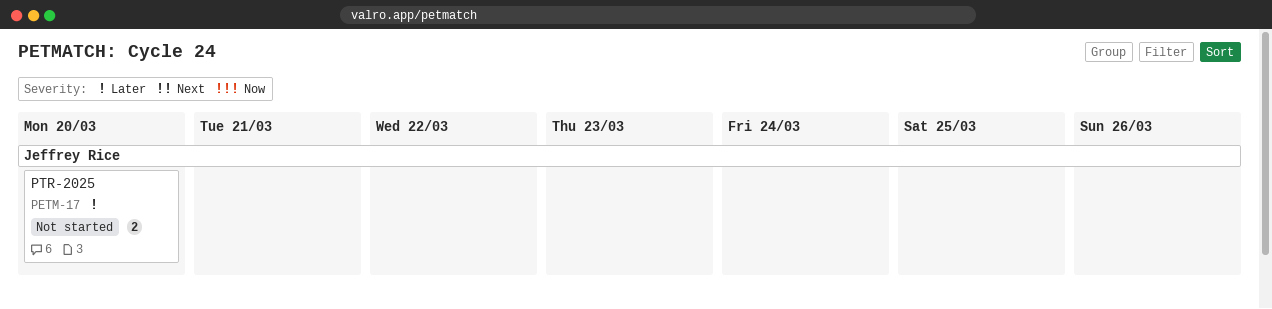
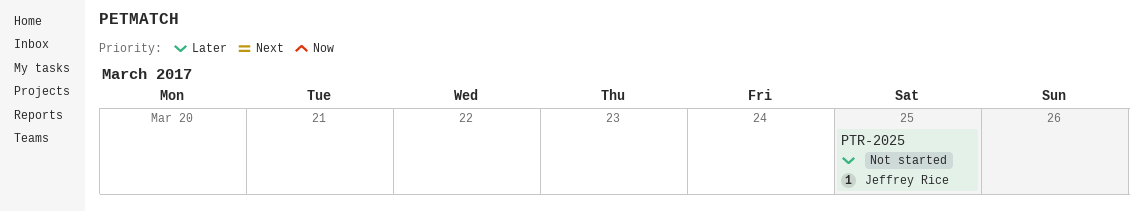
PTR-2025, estimate: 2 -> 1
PTR-2025, due: Mar 20 -> Mar 25

